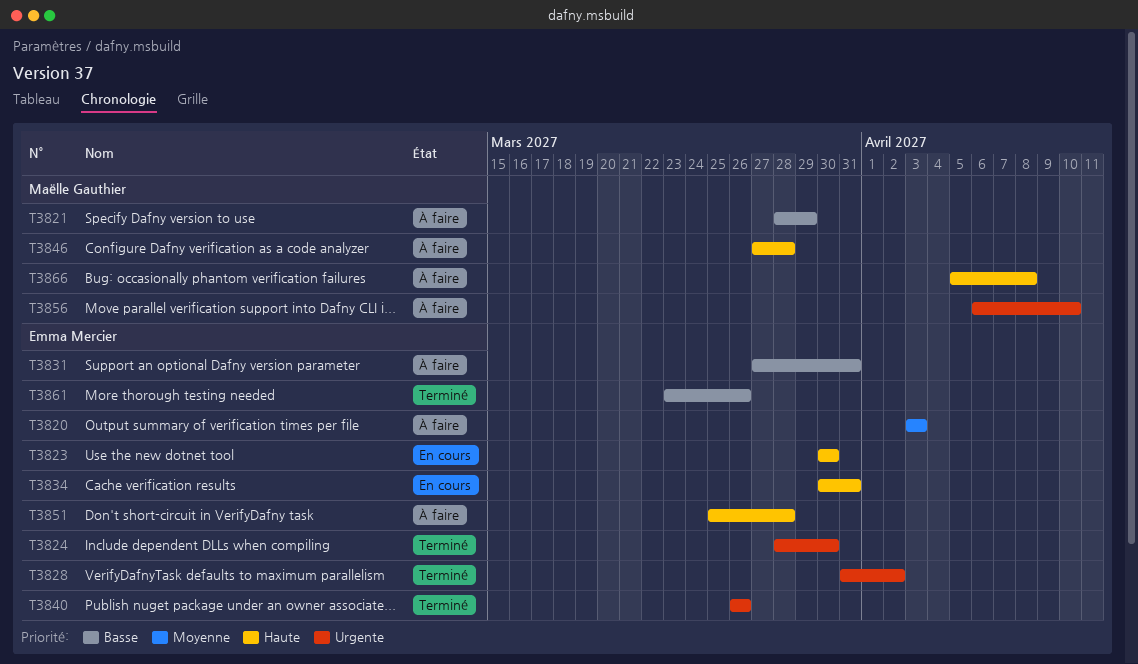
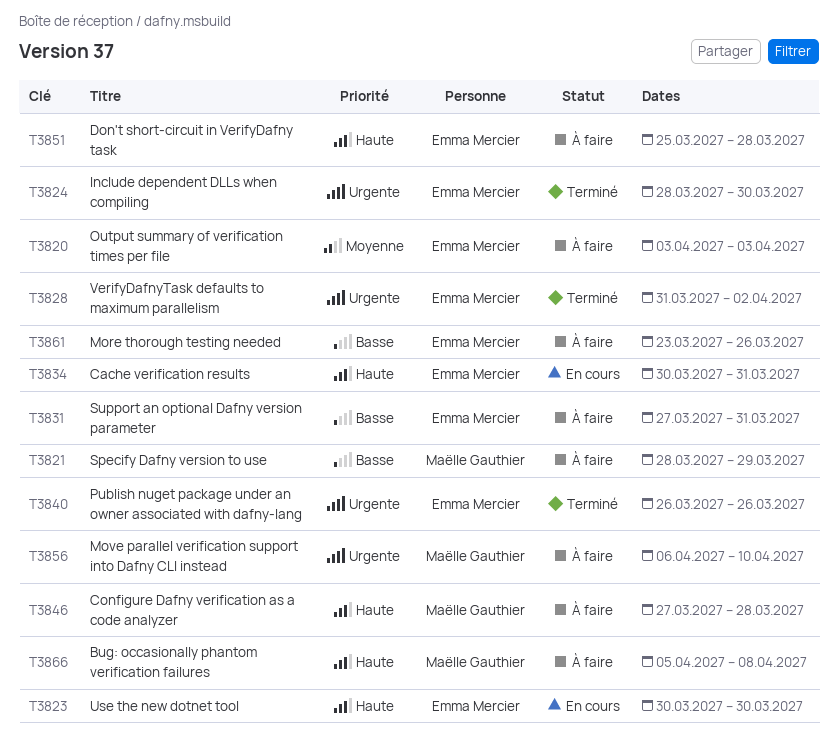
T3861, status: Terminé -> À faire

